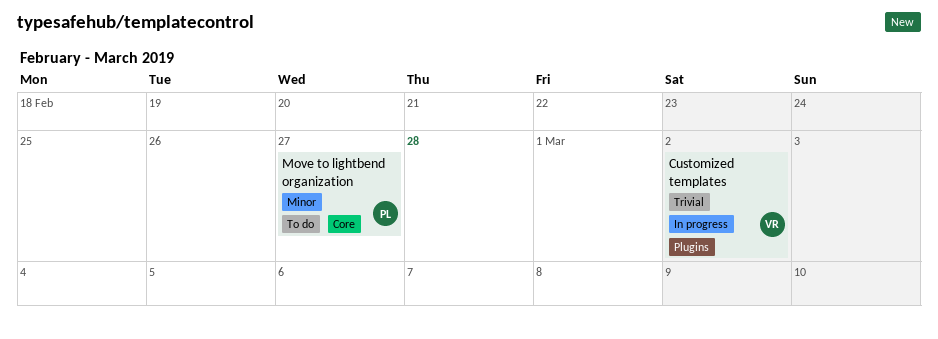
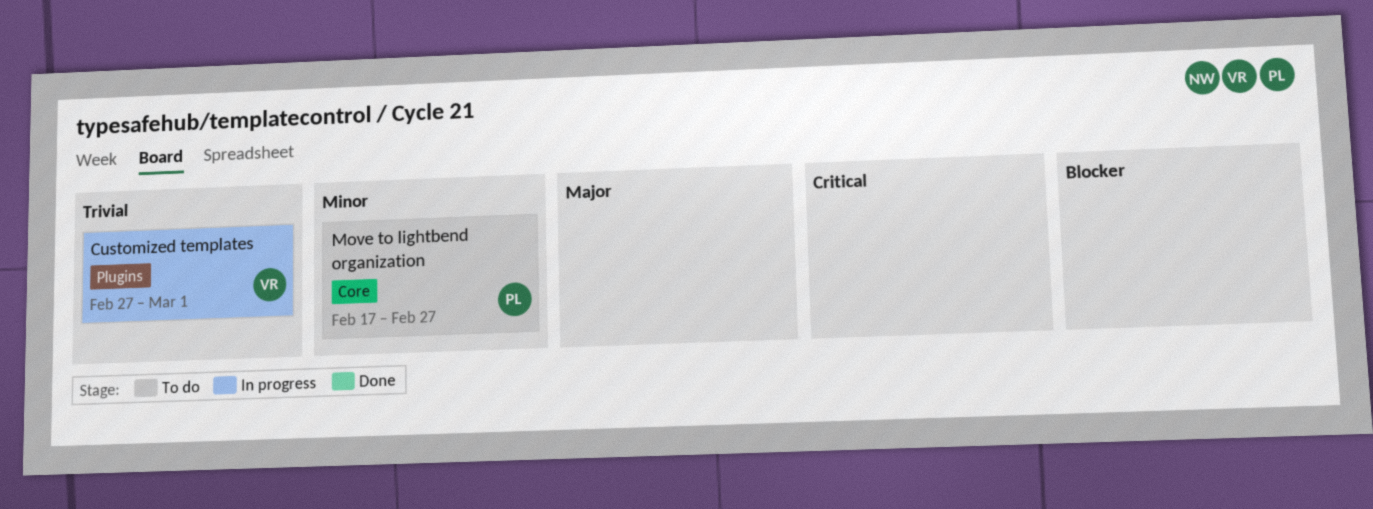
Customized templates, due: Mar 2 -> Mar 1

